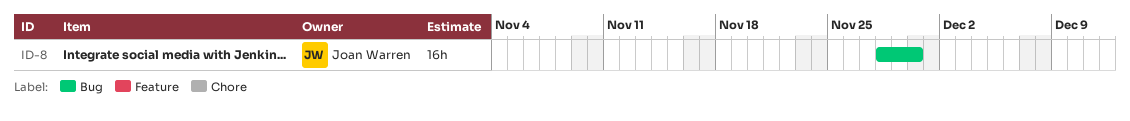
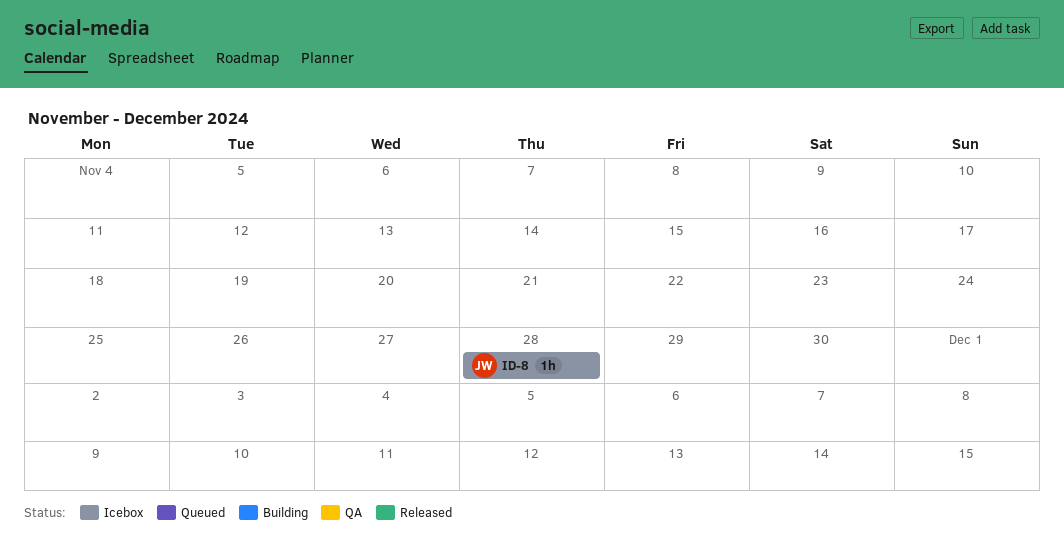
ID-8, estimate: 16h -> 1h
ID-8, due: Nov 30 -> Nov 28

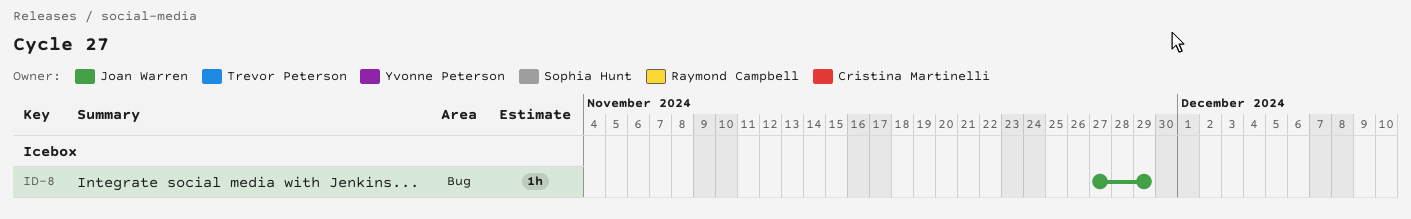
ID-8, start: Nov 28 -> Nov 27
ID-8, due: Nov 28 -> Nov 29

